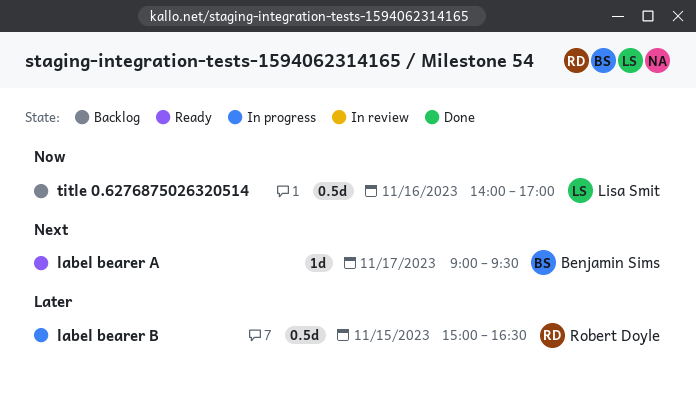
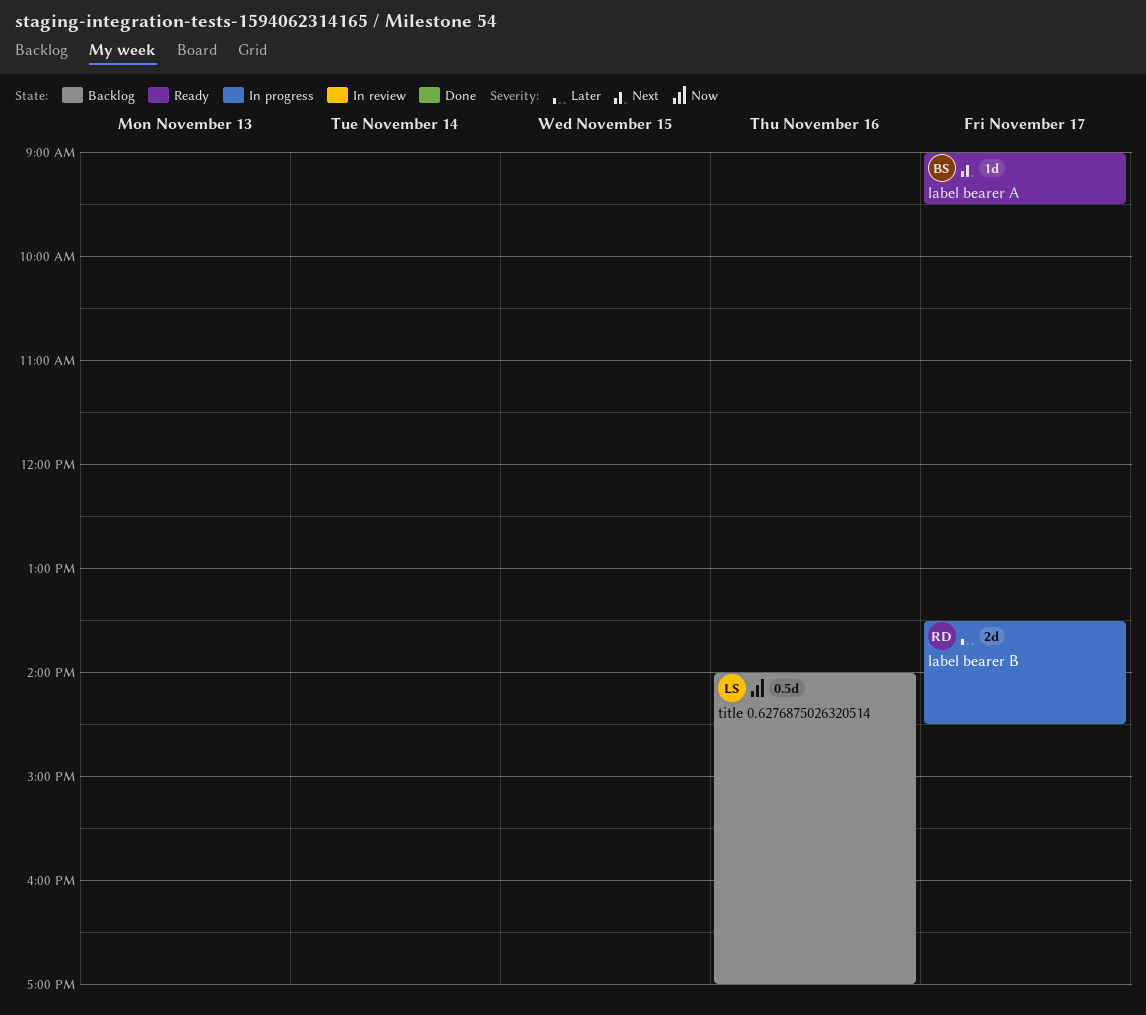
label bearer B, estimate: 0.5d -> 2d
label bearer B, day: Nov 15 -> Nov 17
label bearer B, begins: 15:00 -> 13:30
label bearer B, ends: 16:30 -> 14:30

